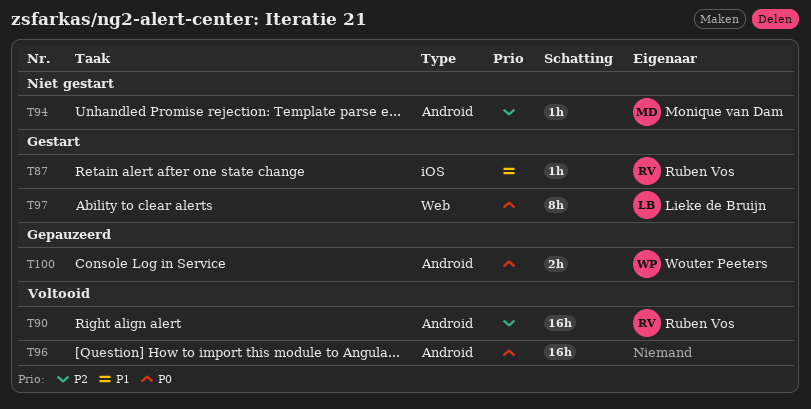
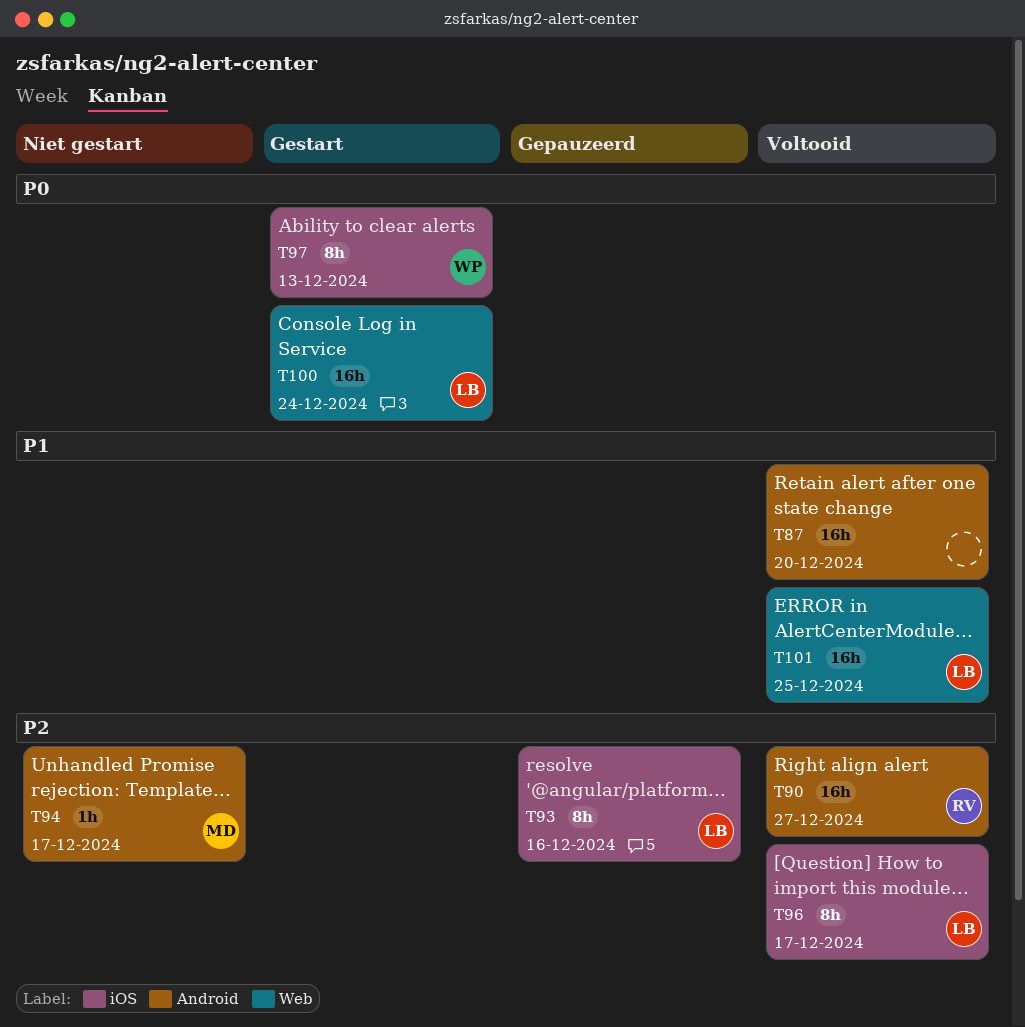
T87, status: Gestart -> Voltooid
T87, owner: Ruben Vos -> none
T87, label: iOS -> Android
T87, estimate: 1h -> 16h
T93: none -> present
T96, owner: none -> Lieke de Bruijn
T96, priority: P0 -> P2
T96, label: Android -> iOS
T96, estimate: 16h -> 8h
T97, owner: Lieke de Bruijn -> Wouter Peeters
T97, label: Web -> iOS
T100, status: Gepauzeerd -> Gestart
T100, owner: Wouter Peeters -> Lieke de Bruijn
T100, label: Android -> Web
T100, estimate: 2h -> 16h
T101: none -> present

